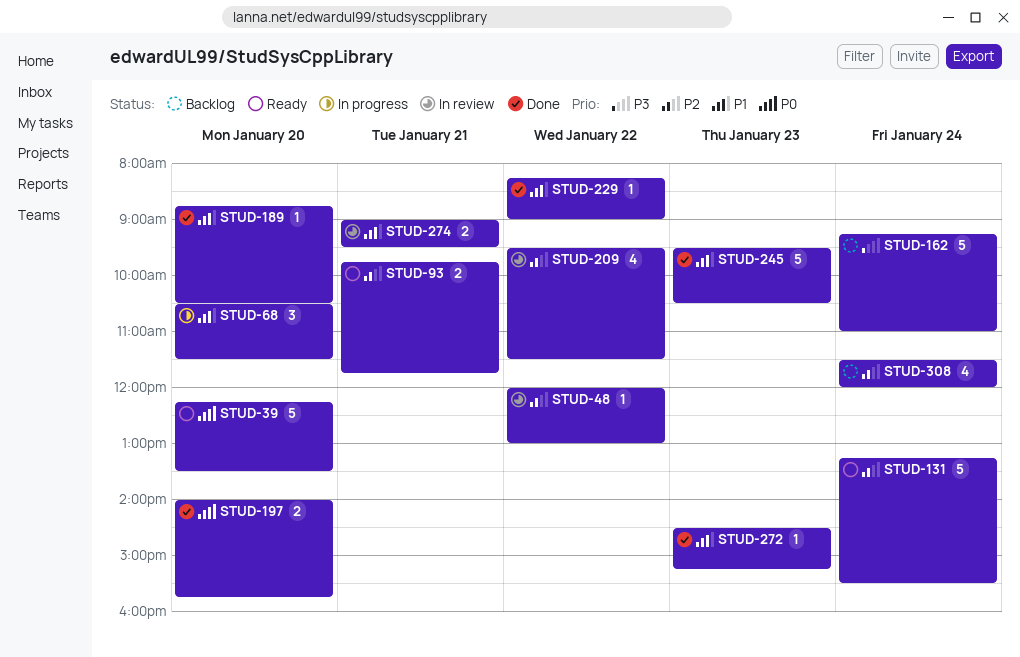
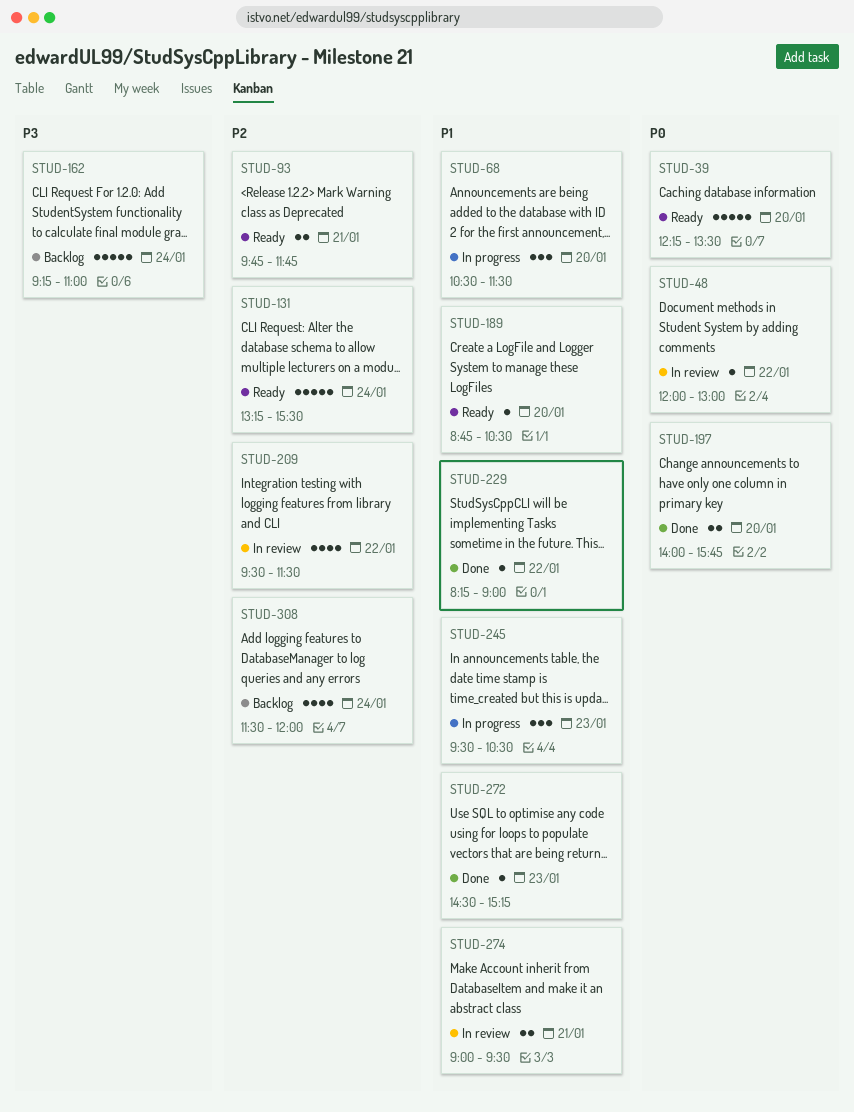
STUD-48, priority: P2 -> P0
STUD-189, status: Done -> Ready
STUD-245, status: Done -> In progress
STUD-245, estimate: 5 -> 3

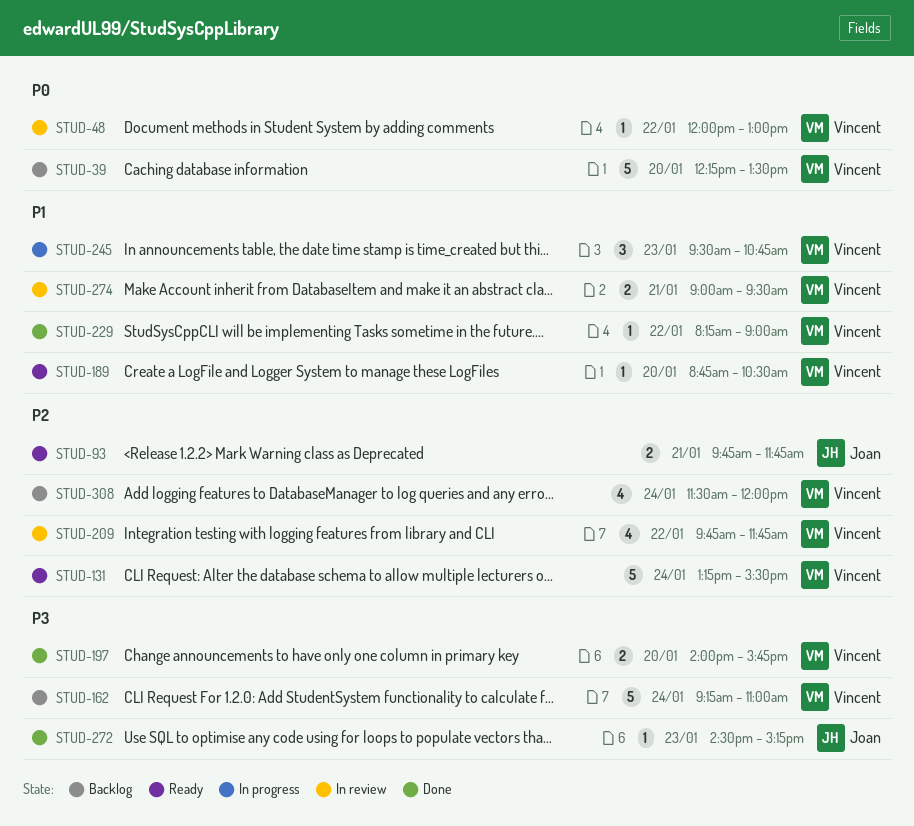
STUD-39, status: Ready -> Backlog
STUD-68: present -> none
STUD-197, priority: P0 -> P3
STUD-209, begins: 09:30 -> 09:45
STUD-209, ends: 11:30 -> 11:45
STUD-245, ends: 10:30 -> 10:45
STUD-272, priority: P1 -> P3

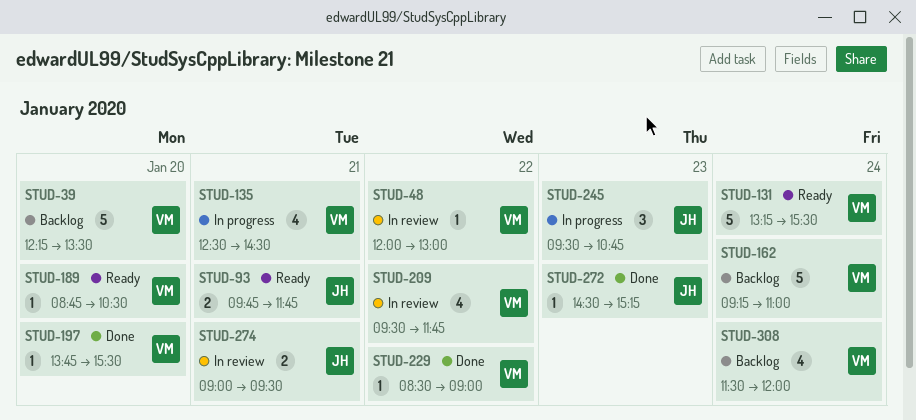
STUD-135: none -> present
STUD-197, estimate: 2 -> 1
STUD-197, begins: 14:00 -> 13:45
STUD-197, ends: 15:45 -> 15:30
STUD-209, begins: 09:45 -> 09:30
STUD-229, begins: 08:15 -> 08:30
STUD-245, owner: Vincent -> Joan
STUD-274, owner: Vincent -> Joan

